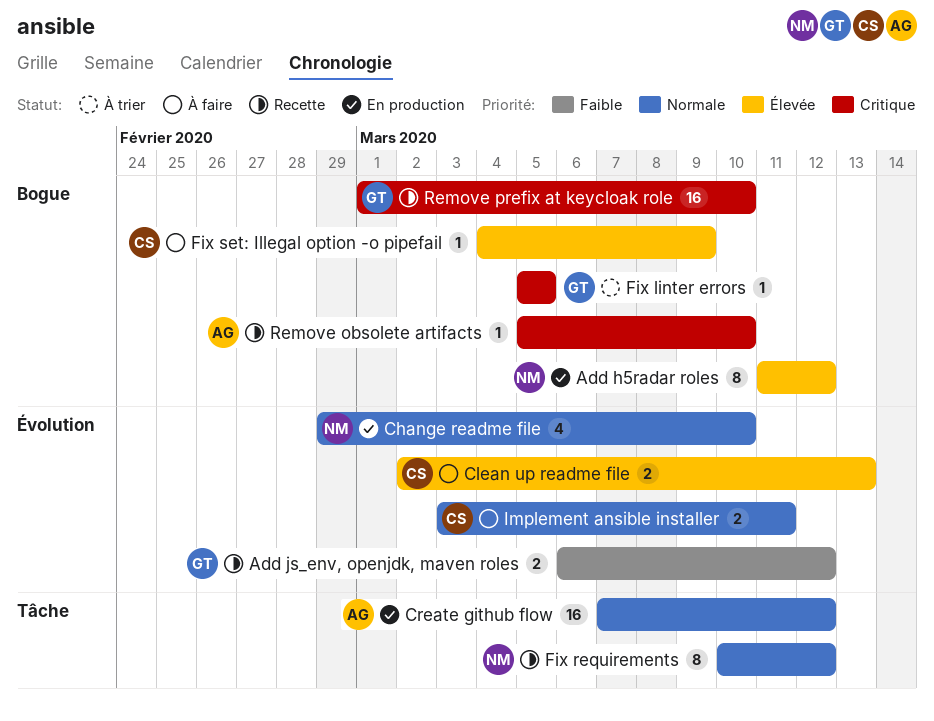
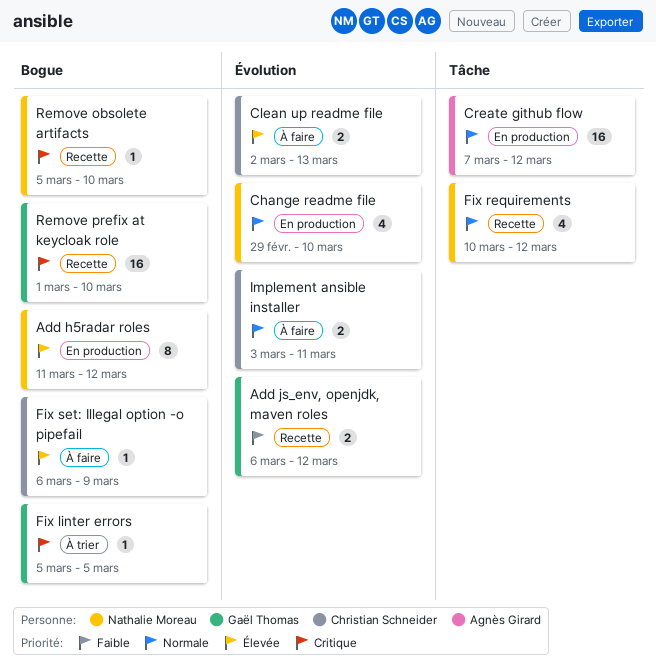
Fix requirements, estimate: 8 -> 4
Fix set: Illegal option -o pipefail, start: Mar 4 -> Mar 6
Remove obsolete artifacts, owner: Agnès Girard -> Nathalie Moreau

